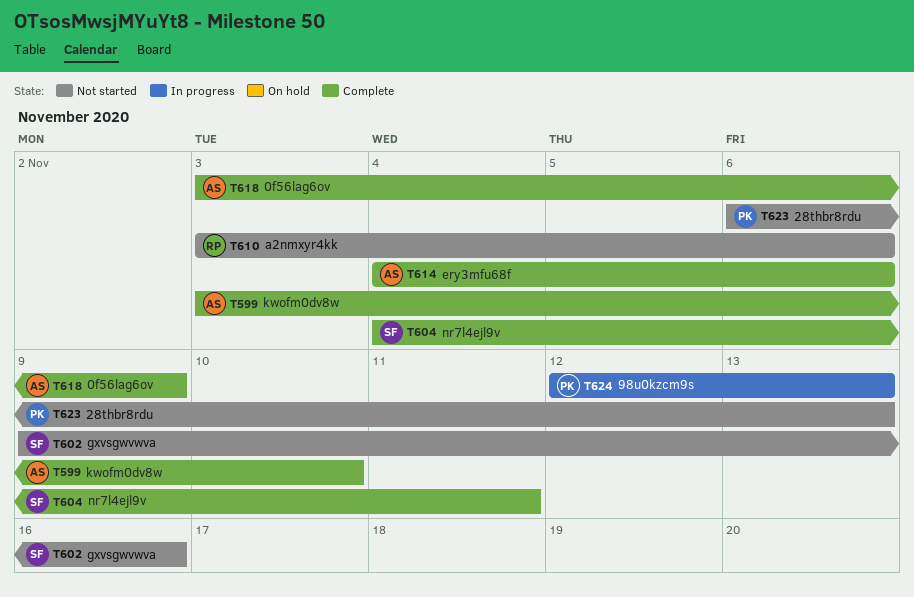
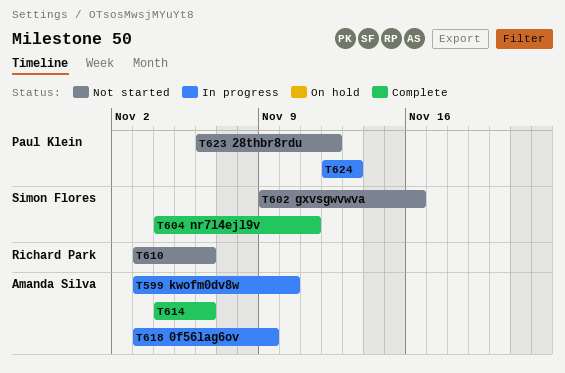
T599, status: Complete -> In progress
T618, status: Complete -> In progress
T623, due: Nov 13 -> Nov 12

